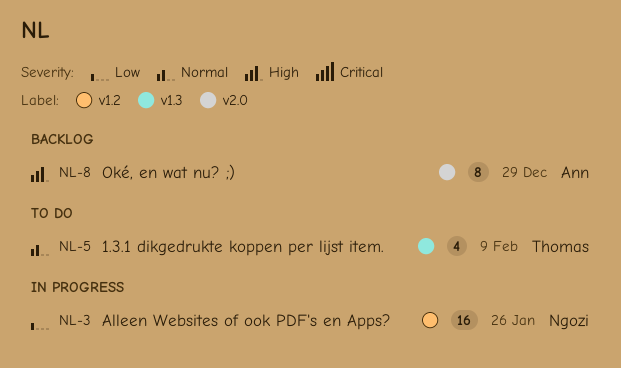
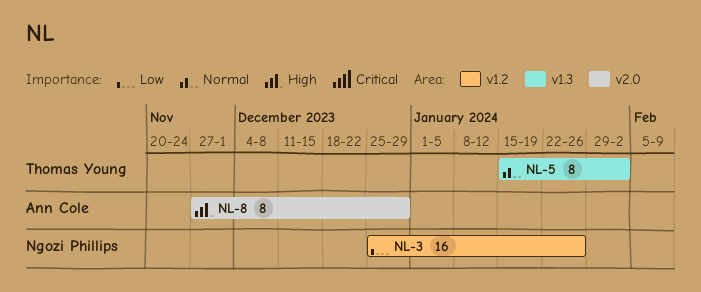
NL-5, estimate: 4 -> 8
NL-5, due: Feb 9 -> Feb 2

